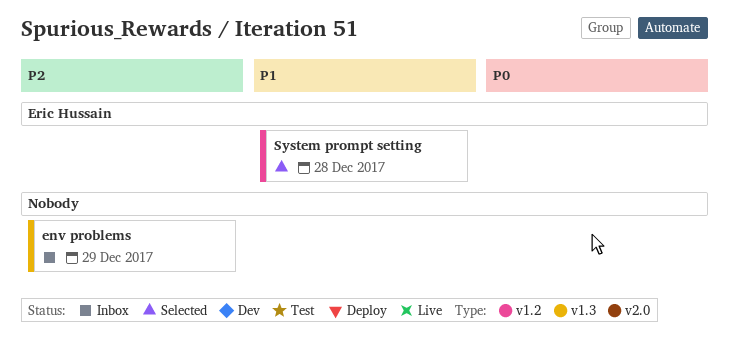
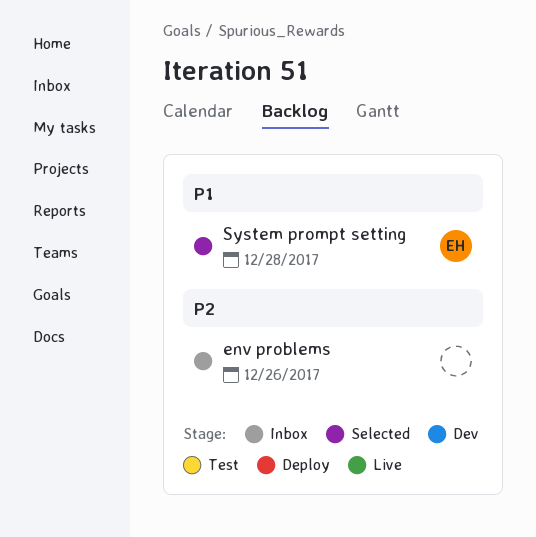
env problems, due: Dec 29 -> Dec 26

